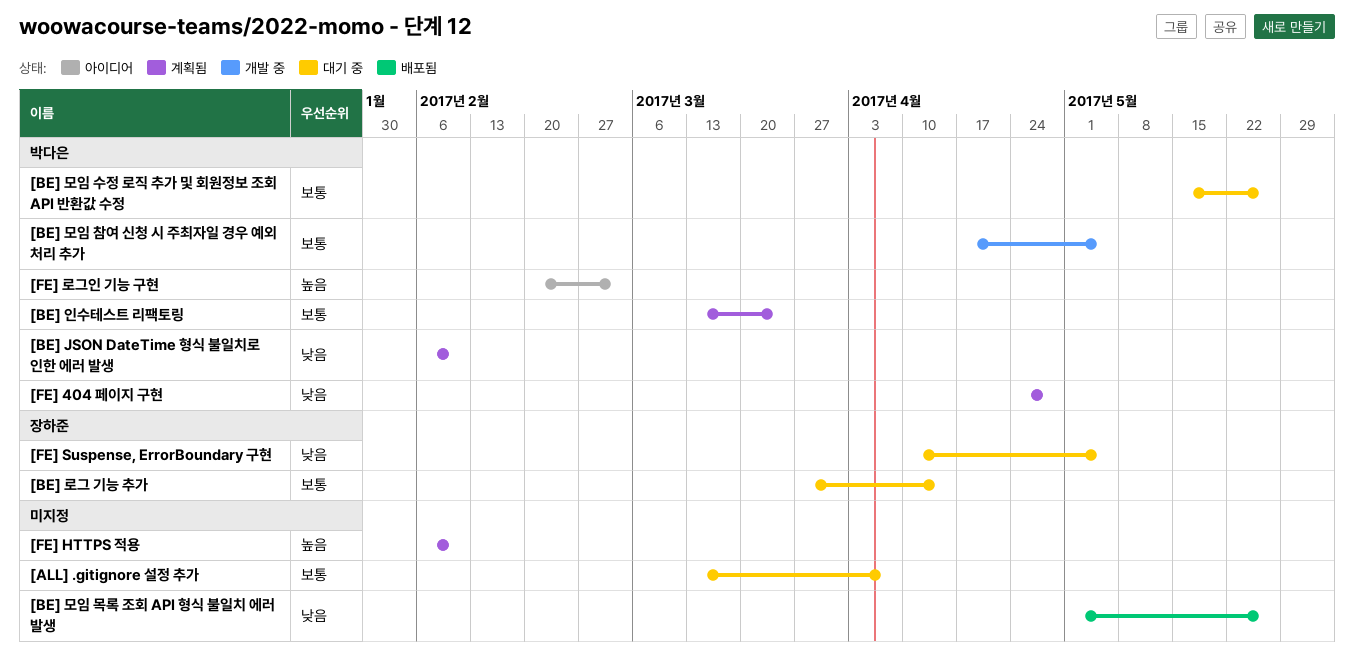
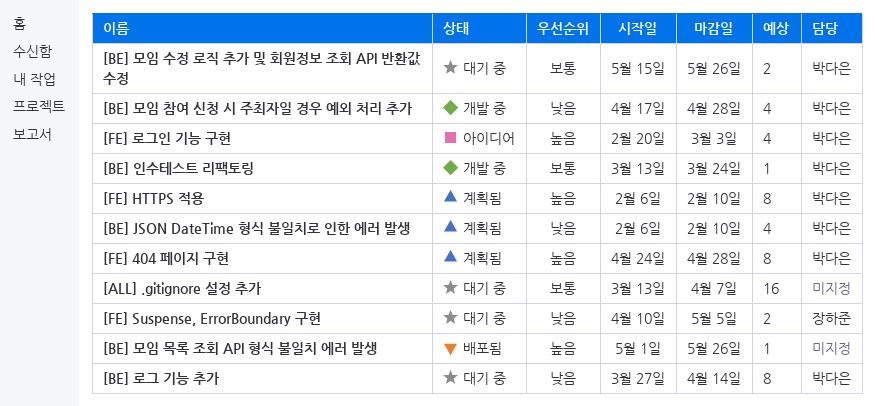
[BE] 로그 기능 추가, owner: 장하준 -> 박다은
[BE] 로그 기능 추가, priority: 보통 -> 낮음
[BE] 모임 목록 조회 API 형식 불일치 에러 발생, priority: 낮음 -> 높음
[BE] 모임 참여 신청 시 주최자일 경우 예외 처리 추가, priority: 보통 -> 낮음
[BE] 모임 참여 신청 시 주최자일 경우 예외 처리 추가, due: May 5 -> Apr 28
[BE] 인수테스트 리팩토링, status: 계획됨 -> 개발 중
[FE] 404 페이지 구현, priority: 낮음 -> 높음
[FE] HTTPS 적용, owner: none -> 박다은

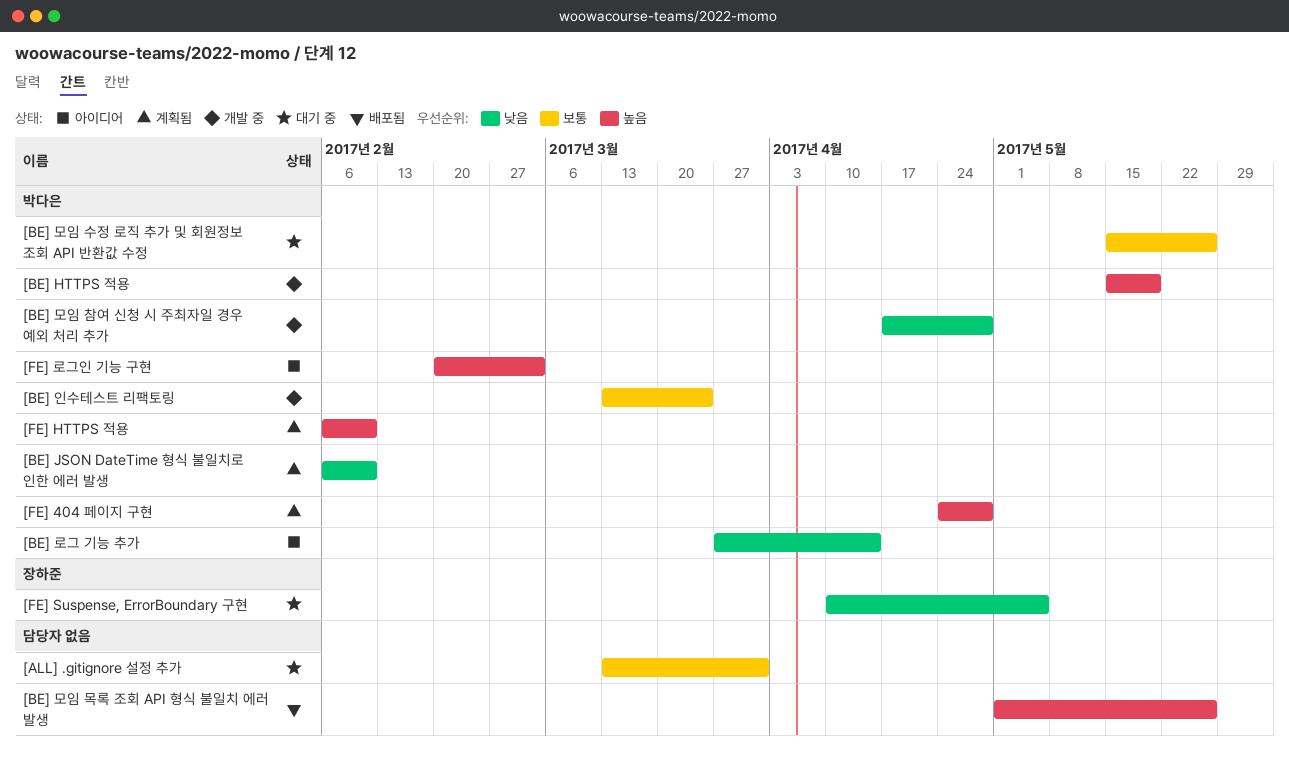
[ALL] .gitignore 설정 추가, due: Apr 7 -> Mar 31
[BE] HTTPS 적용: none -> present
[BE] 로그 기능 추가, status: 대기 중 -> 아이디어

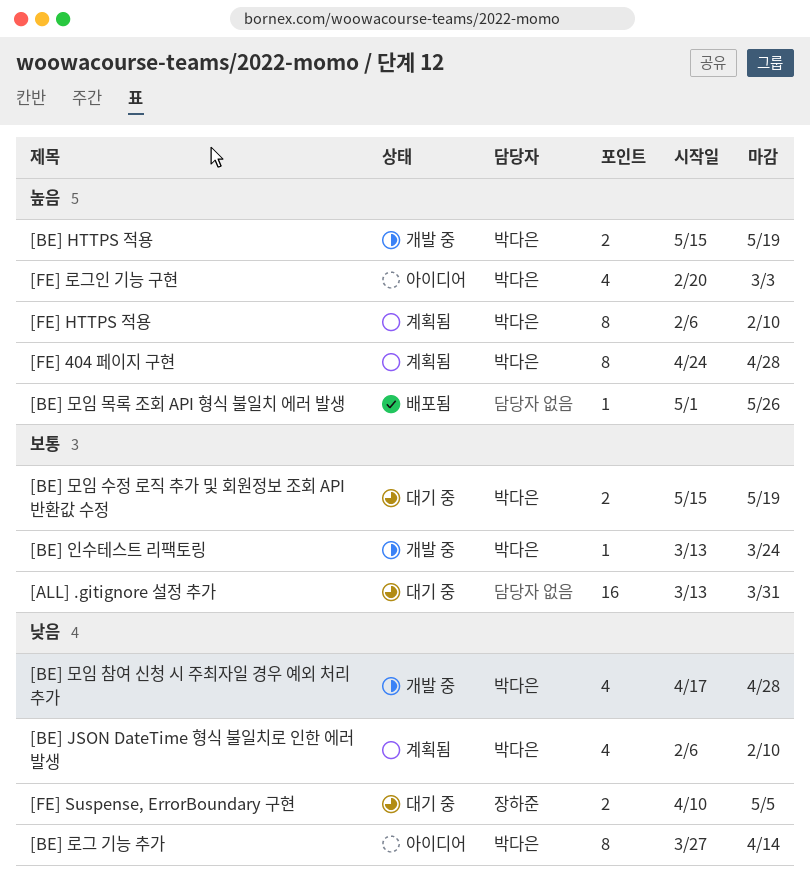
[BE] 모임 수정 로직 추가 및 회원정보 조회 API 반환값 수정, due: May 26 -> May 19

